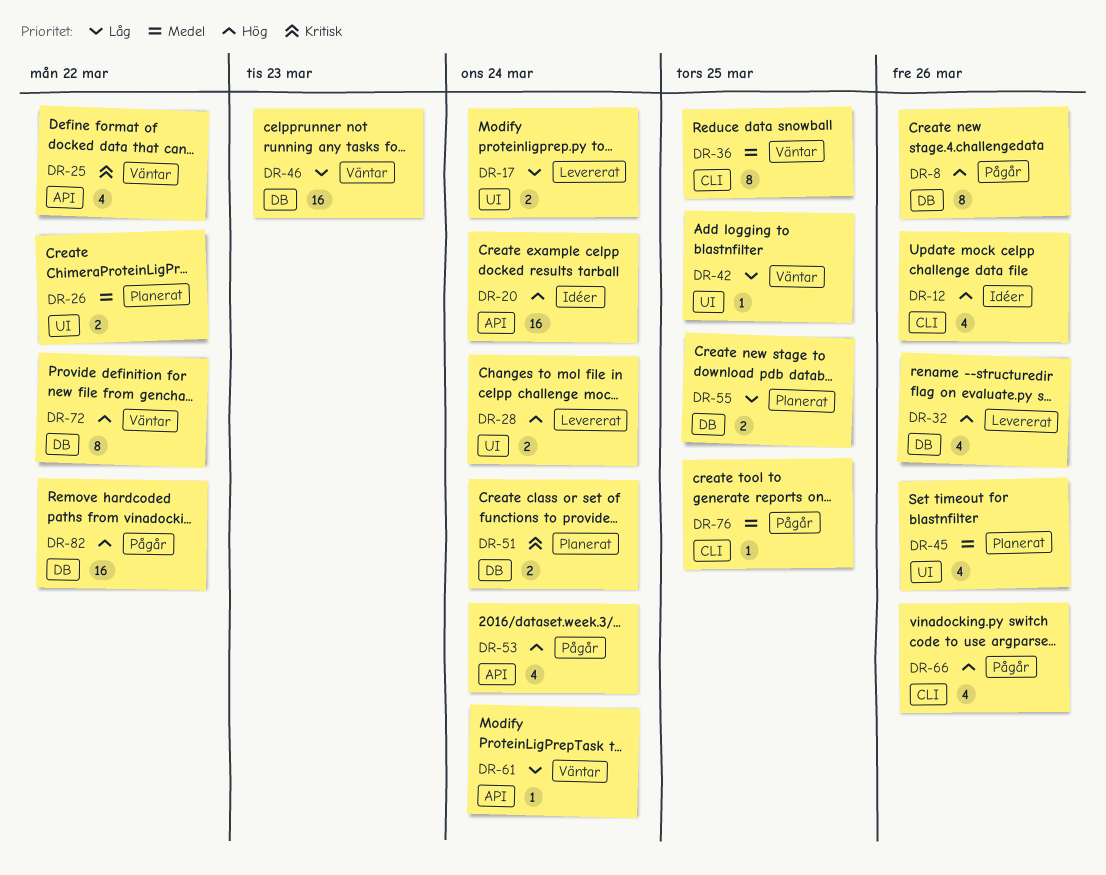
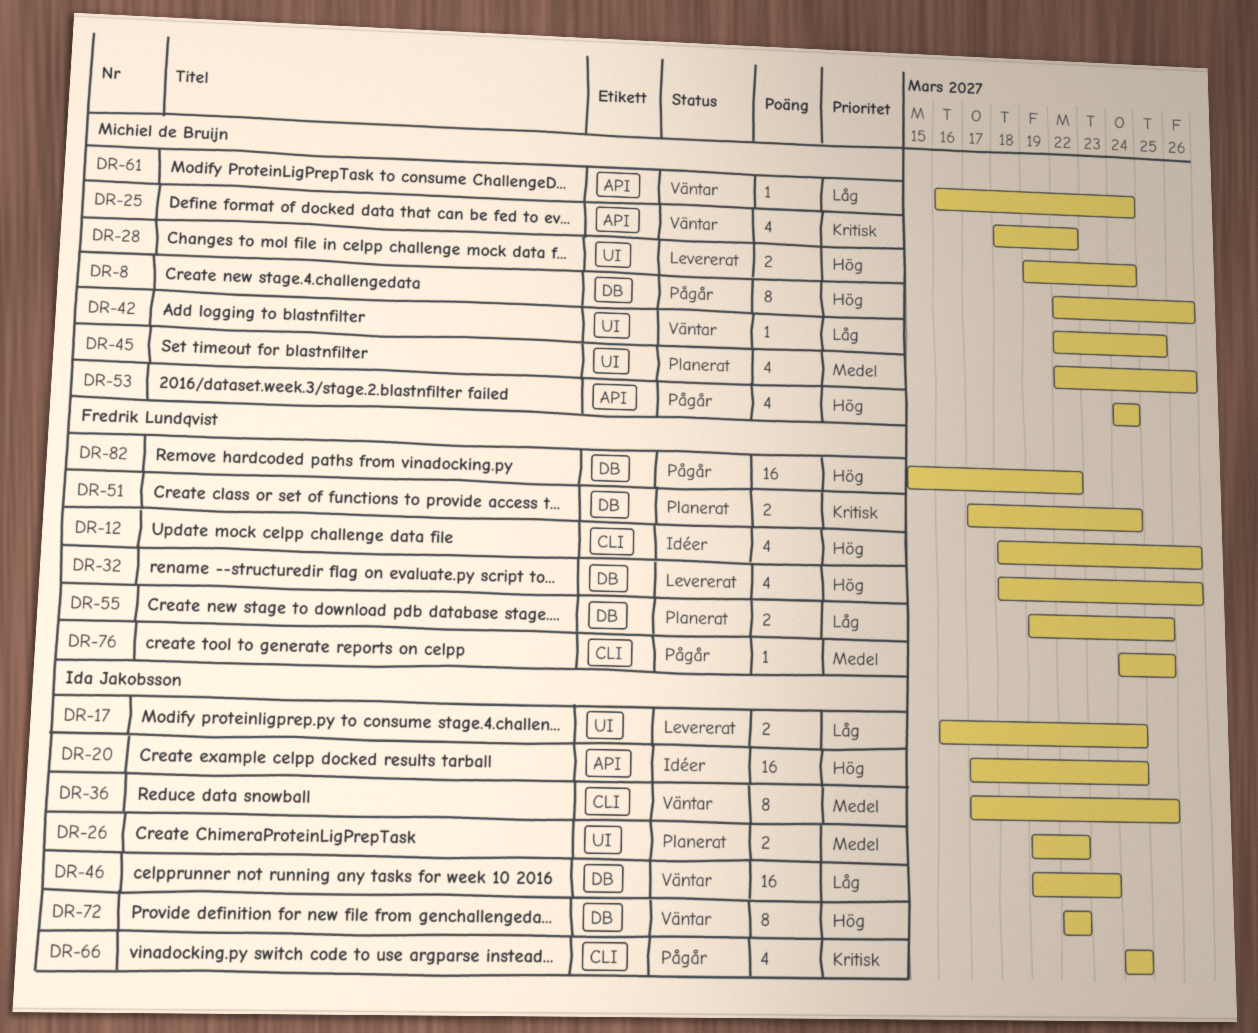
DR-66, priority: Hög -> Kritisk
DR-66, due: Mar 26 -> Mar 24

